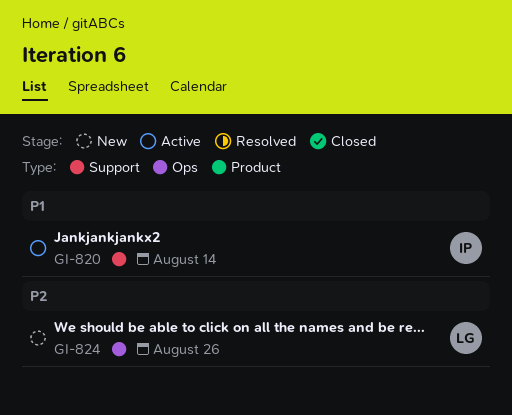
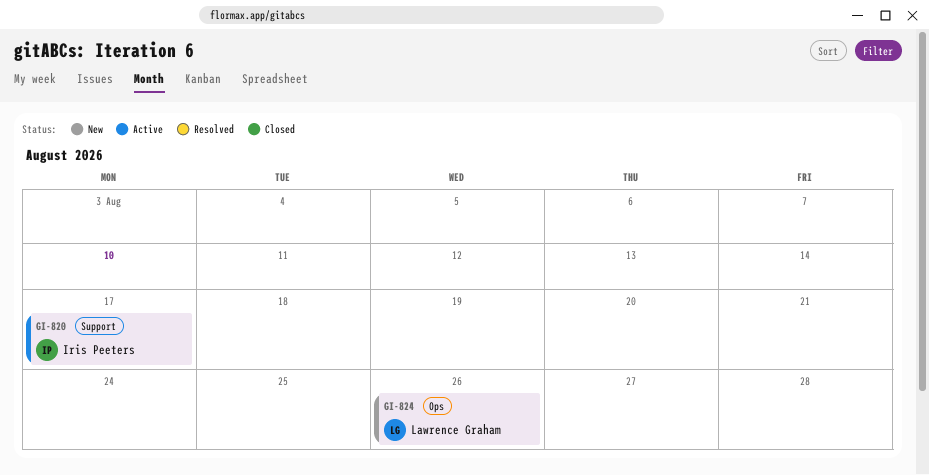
GI-820, due: Aug 14 -> Aug 17

